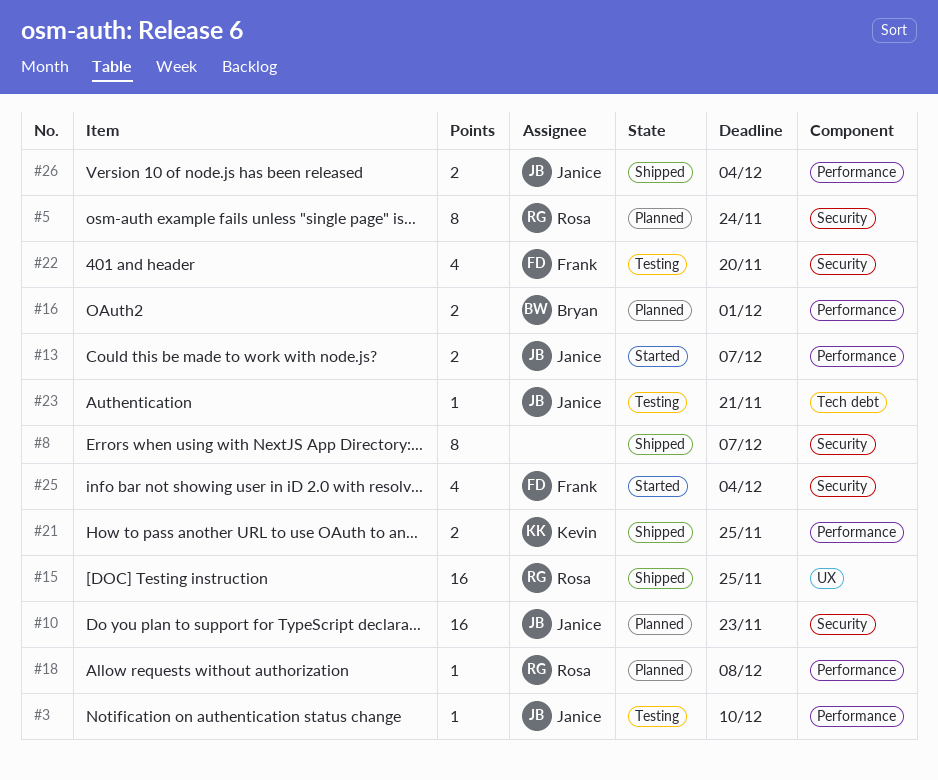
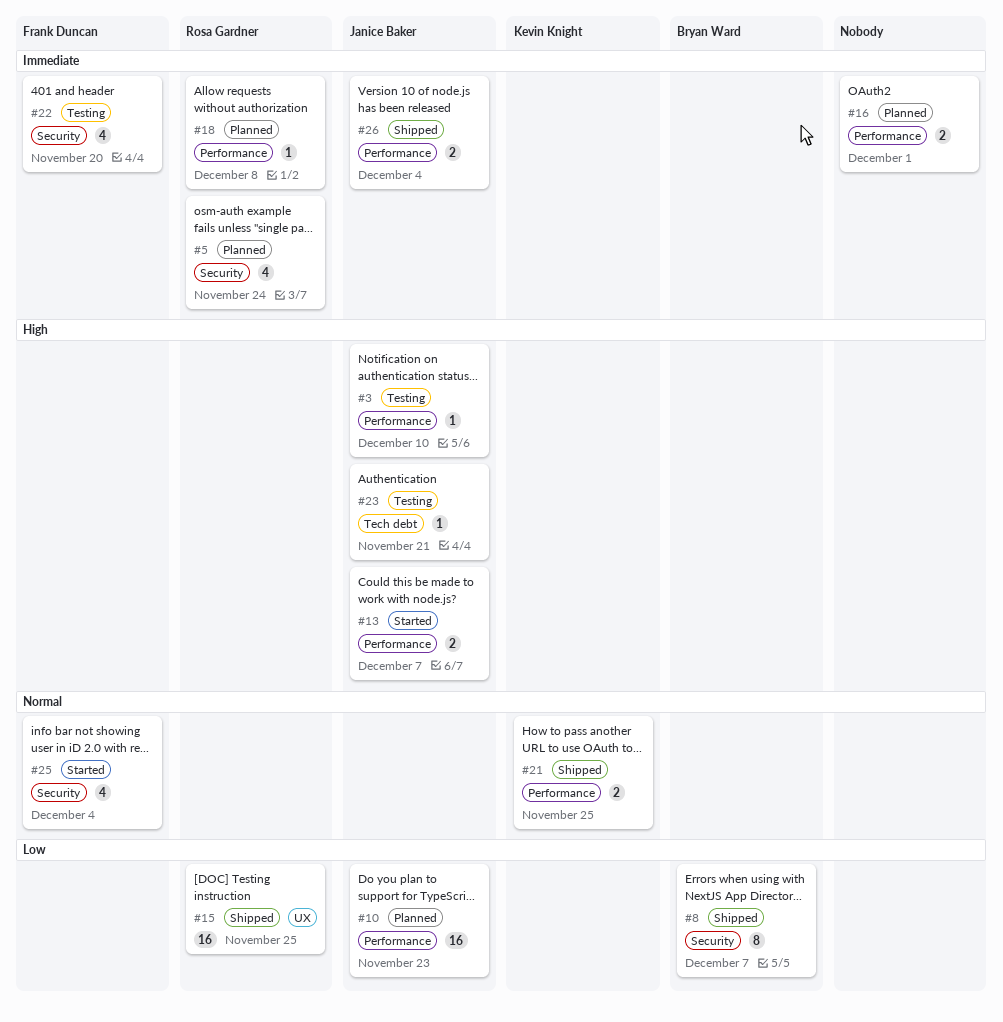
#5, estimate: 8 -> 4
#8, owner: none -> Bryan Ward
#10, label: Security -> Performance
#16, owner: Bryan Ward -> none

